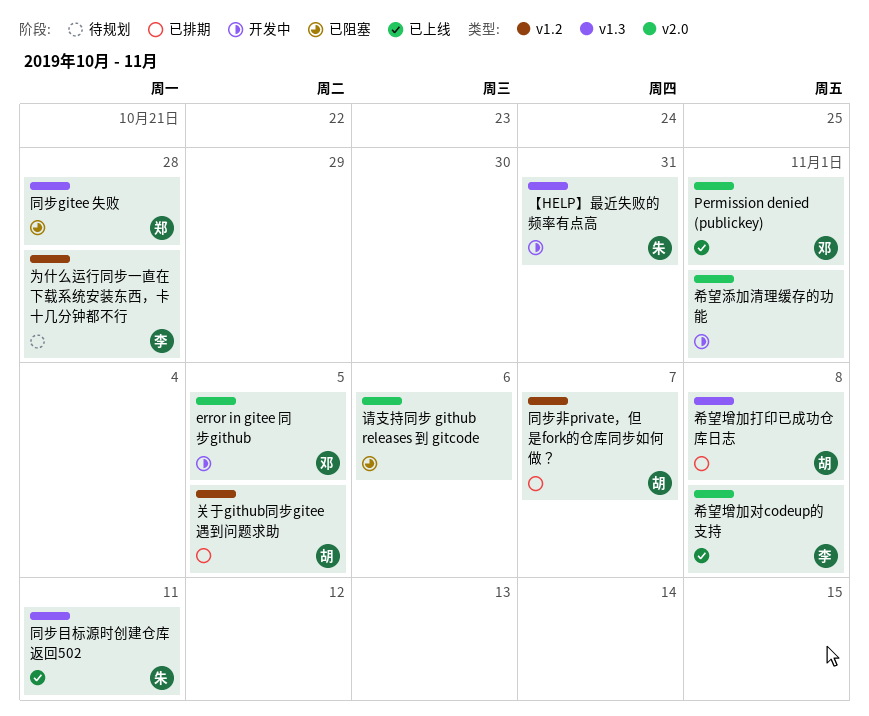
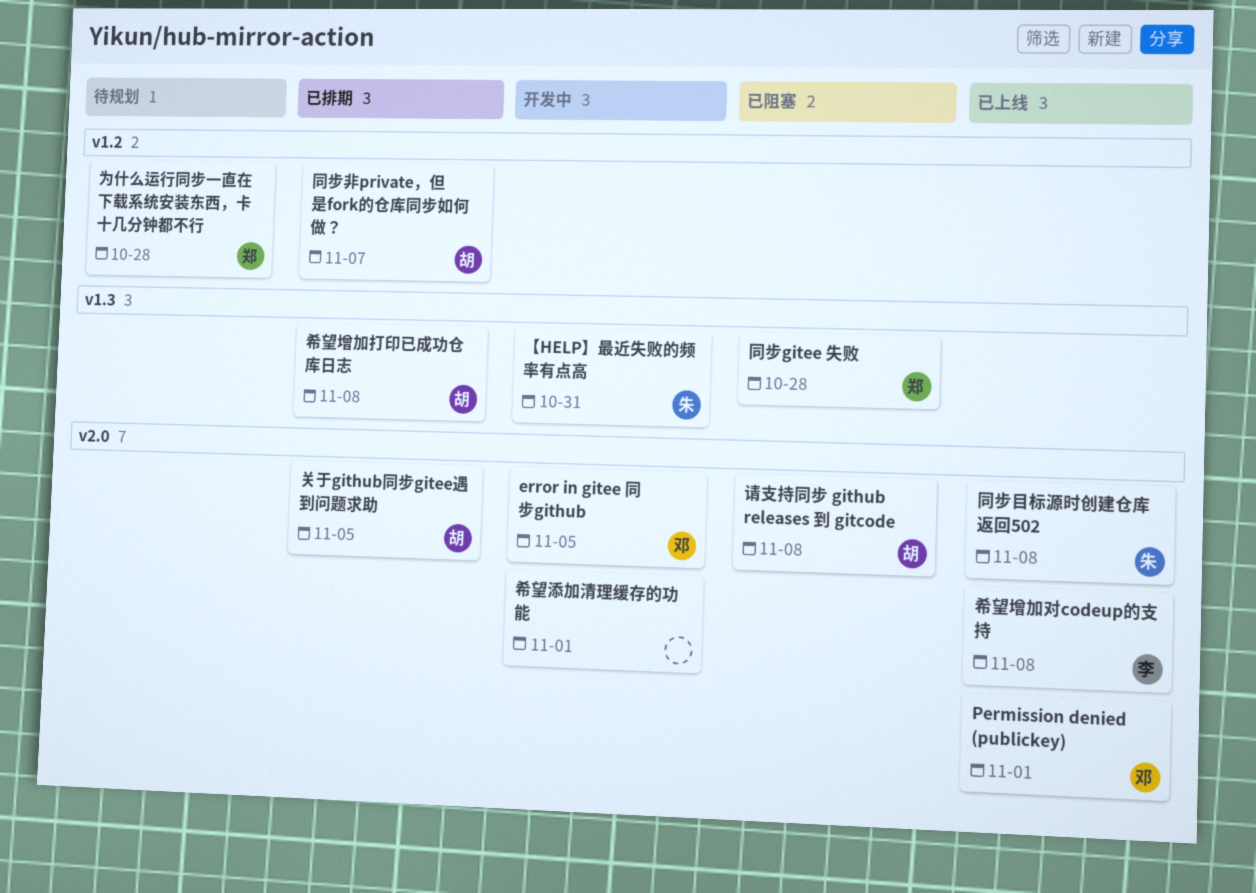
为什么运行同步一直在下载系统安装东西，卡十几分钟都不行, owner: 李 -> 郑
关于github同步gitee遇到问题求助, label: v1.2 -> v2.0
同步目标源时创建仓库返回502, label: v1.3 -> v2.0
同步目标源时创建仓库返回502, due: Nov 11 -> Nov 8
请支持同步 github releases 到 gitcode, owner: none -> 胡
请支持同步 github releases 到 gitcode, due: Nov 6 -> Nov 8

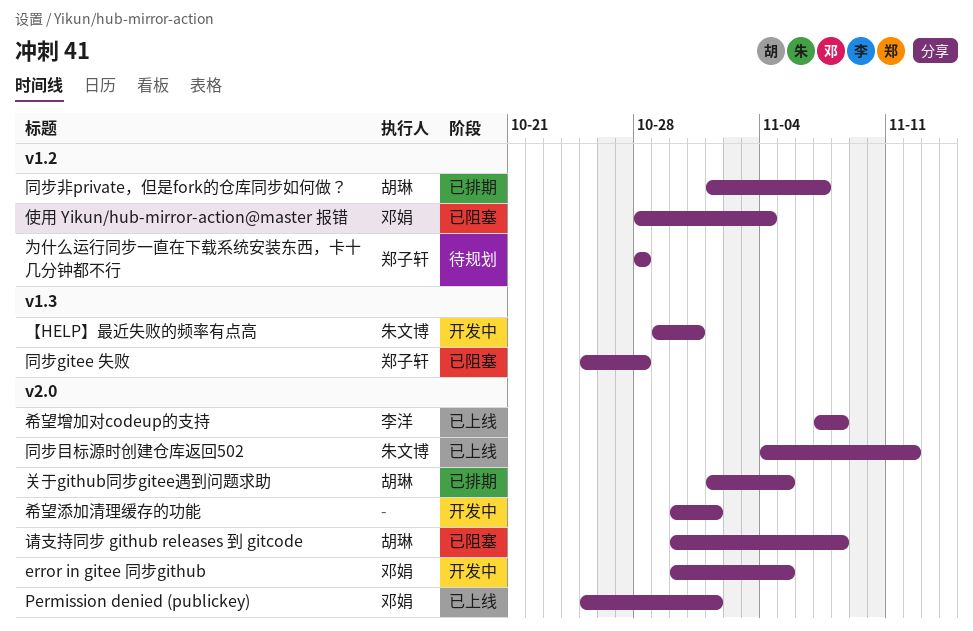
使用 Yikun/hub-mirror-action@master 报错: none -> present
同步目标源时创建仓库返回502, due: Nov 8 -> Nov 12
希望增加打印已成功仓库日志: present -> none

